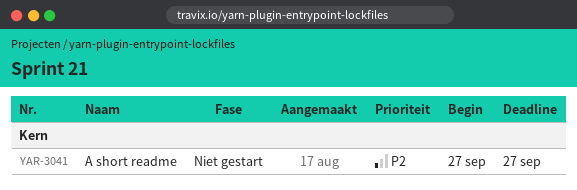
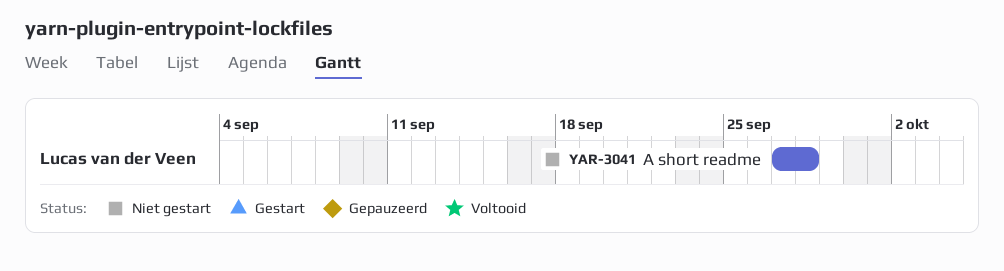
YAR-3041, due: Sep 27 -> Sep 28

